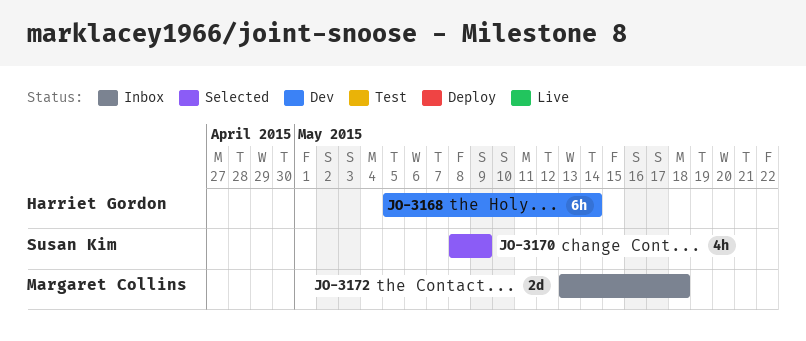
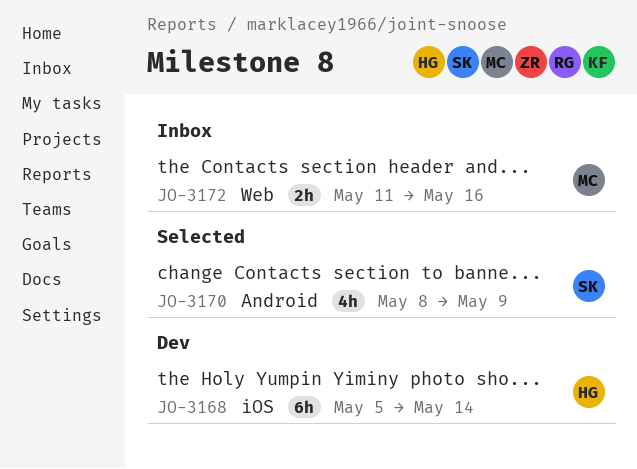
JO-3172, estimate: 2d -> 2h
JO-3172, start: May 13 -> May 11
JO-3172, due: May 18 -> May 16

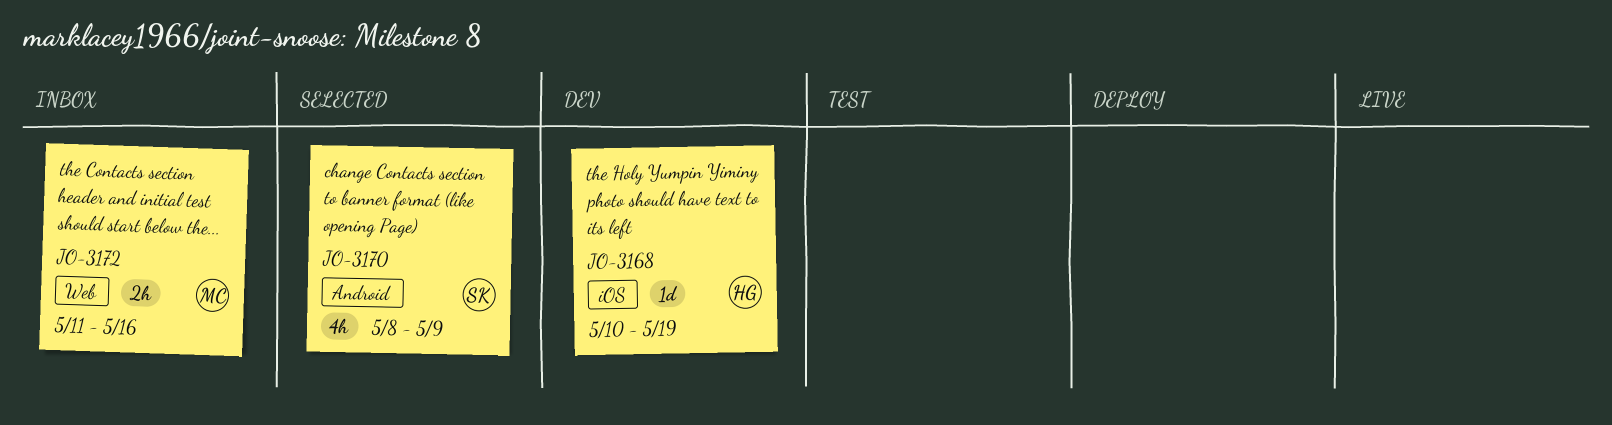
JO-3168, estimate: 6h -> 1d
JO-3168, start: May 5 -> May 10
JO-3168, due: May 14 -> May 19

